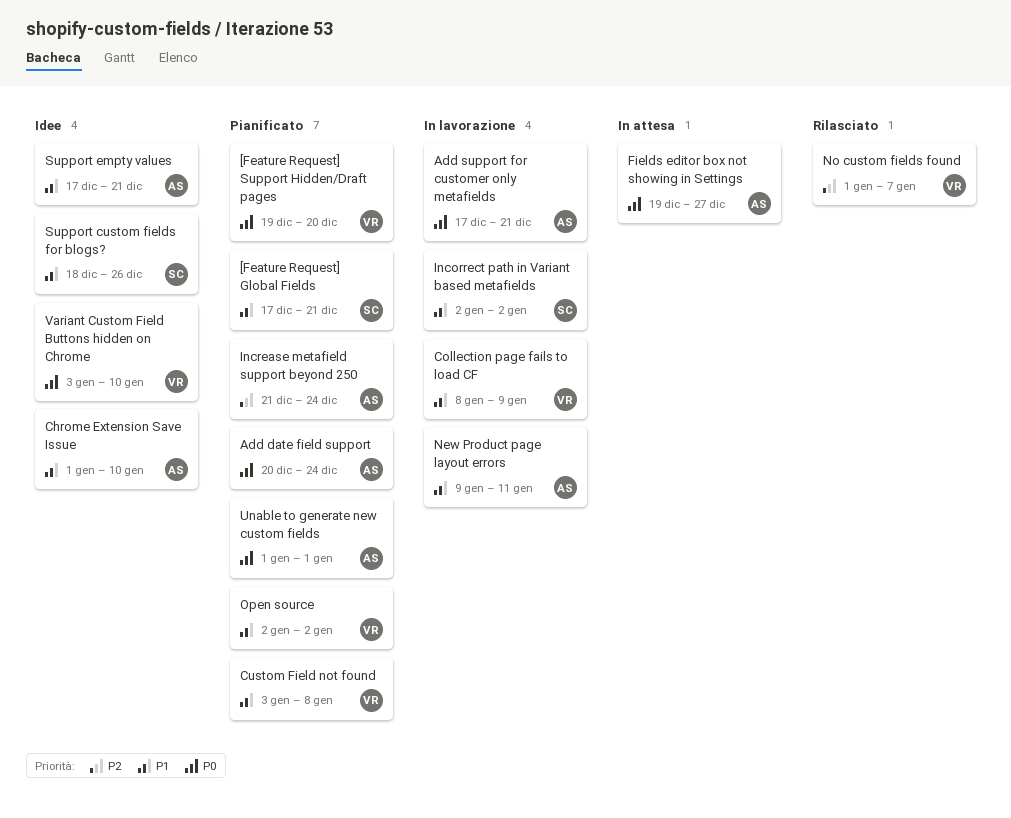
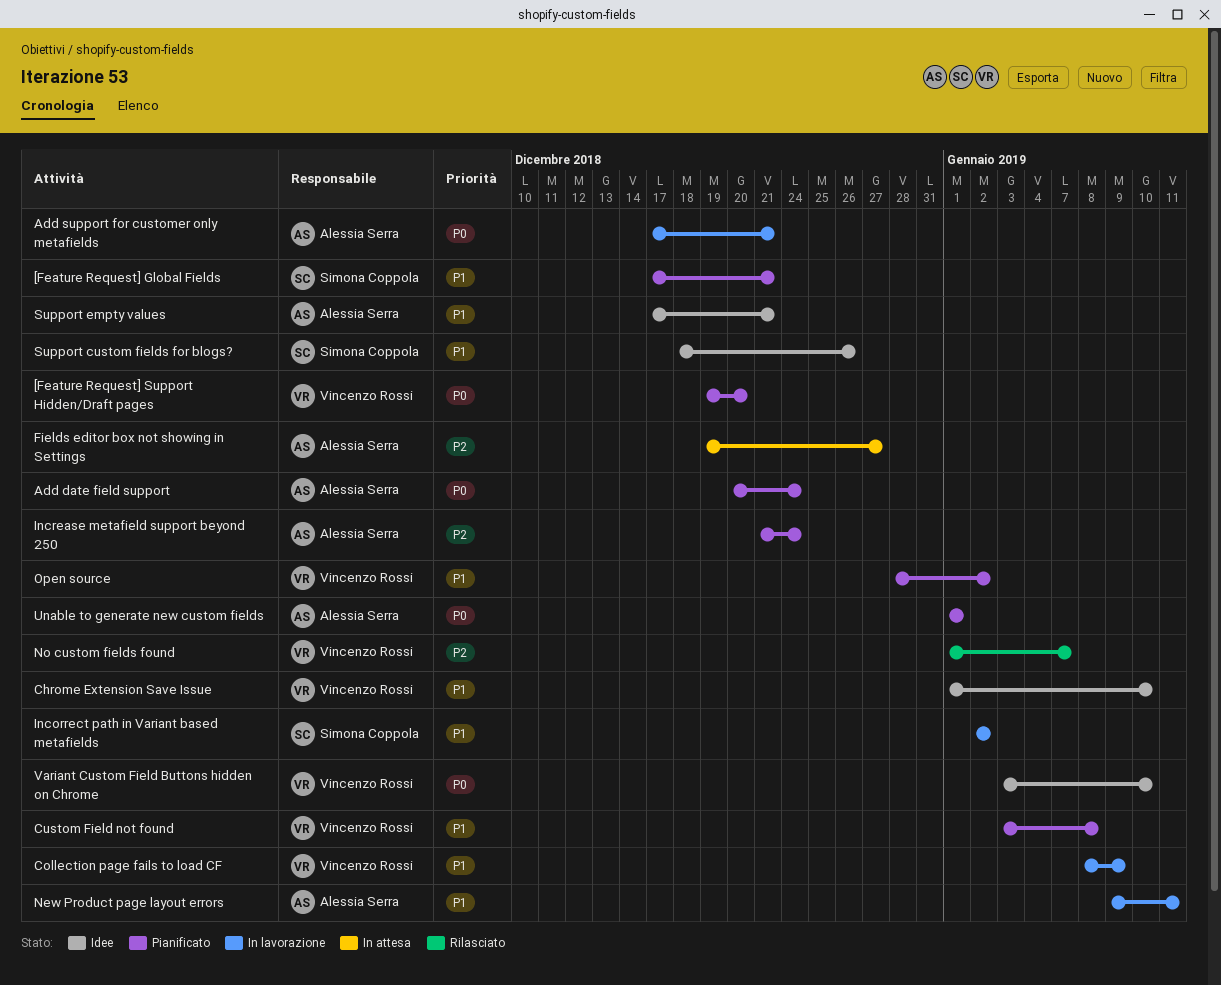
Chrome Extension Save Issue, owner: Alessia Serra -> Vincenzo Rossi
Fields editor box not showing in Settings, priority: P0 -> P2
Open source, start: Jan 2 -> Dec 28

